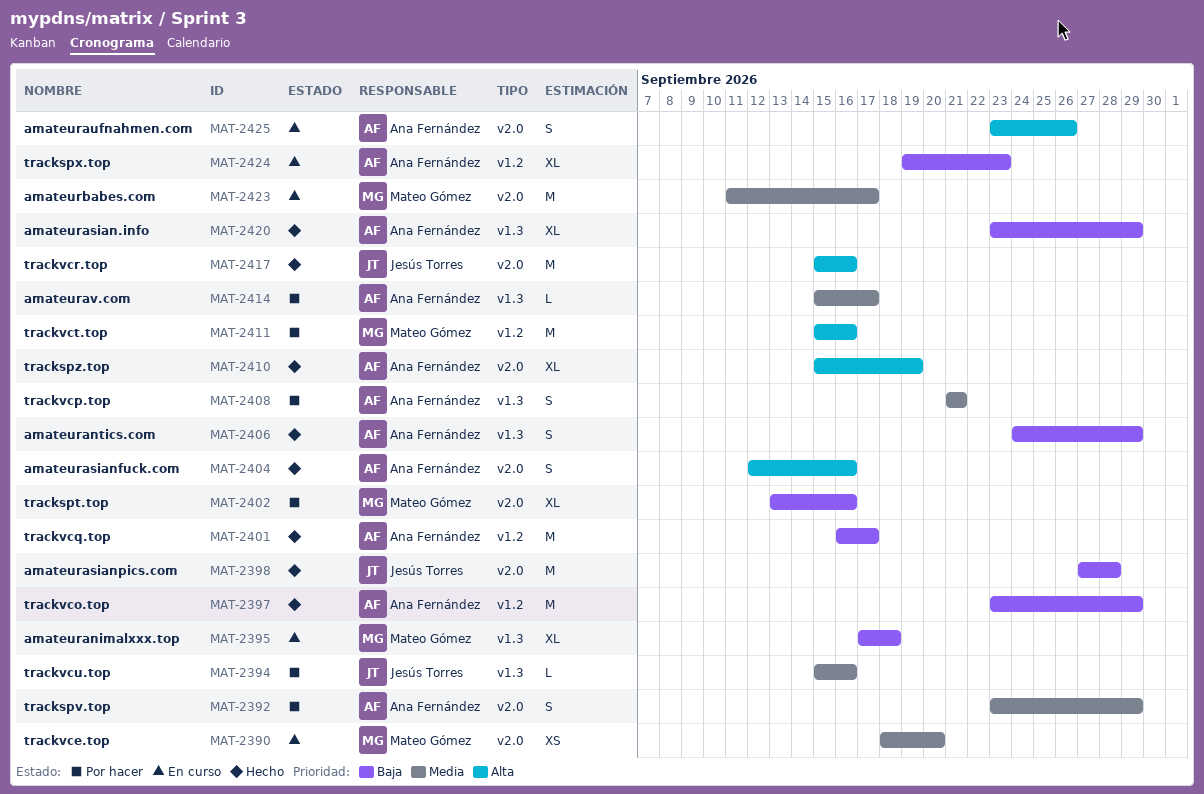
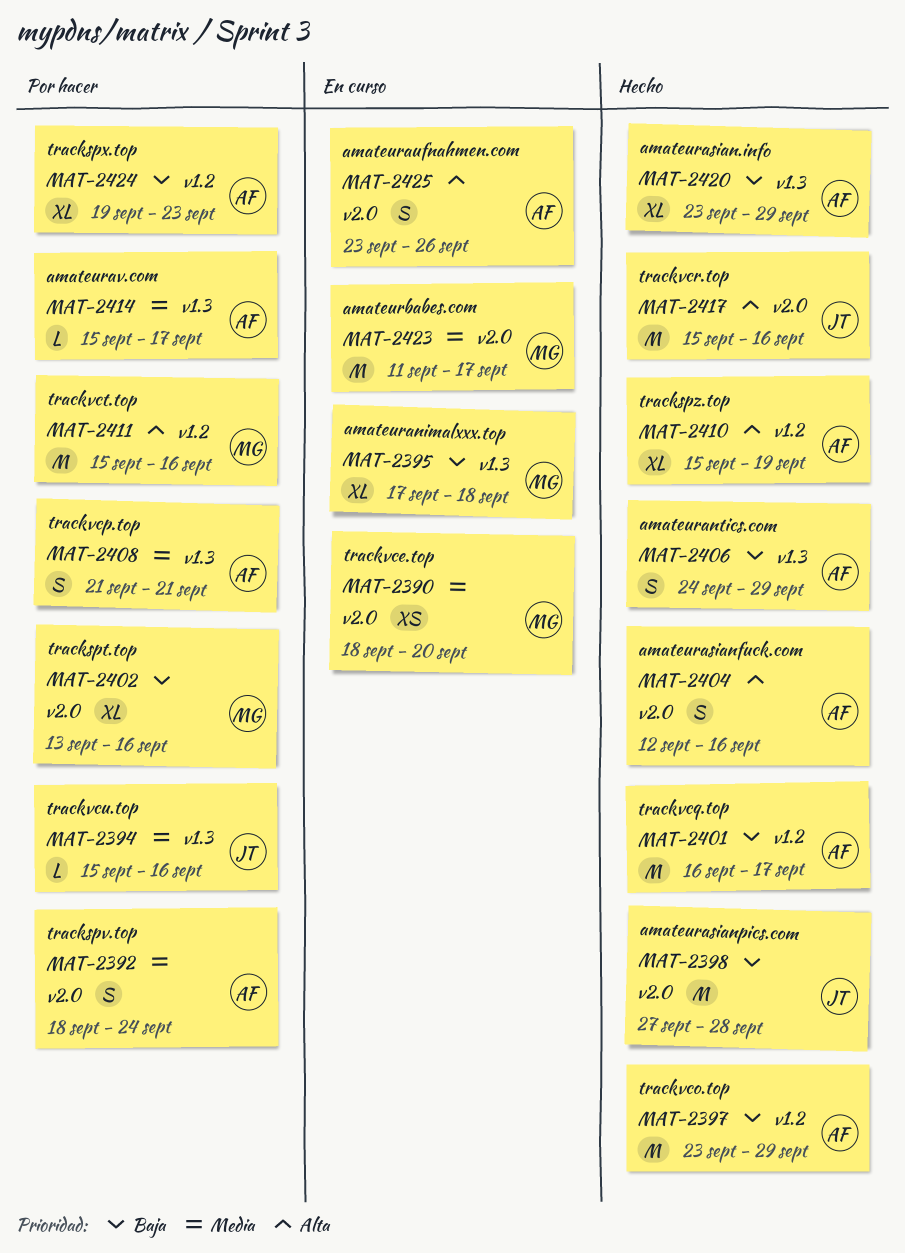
MAT-2392, start: Sep 23 -> Sep 18
MAT-2392, due: Sep 29 -> Sep 24
MAT-2410, label: v2.0 -> v1.2
MAT-2424, status: En curso -> Por hacer

